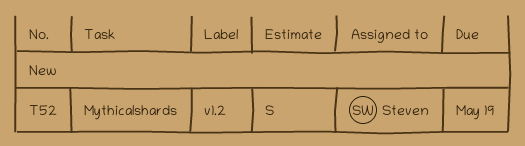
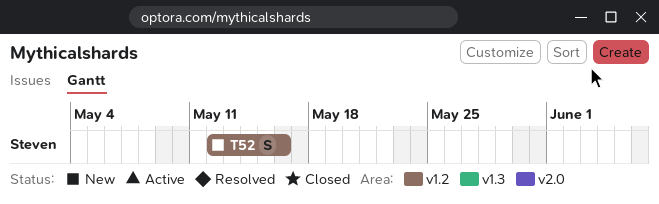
T52, due: May 19 -> May 16

